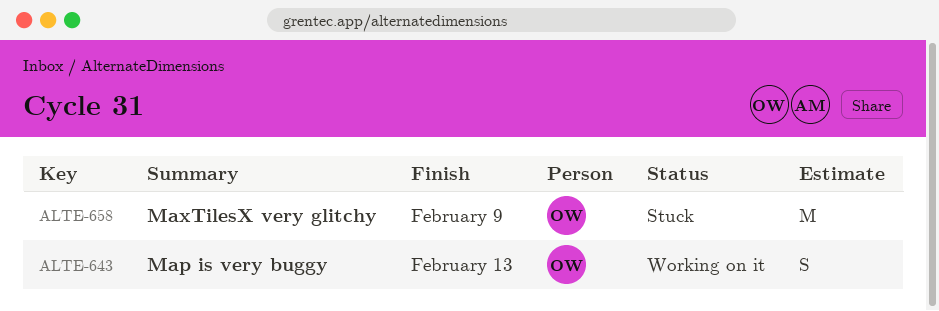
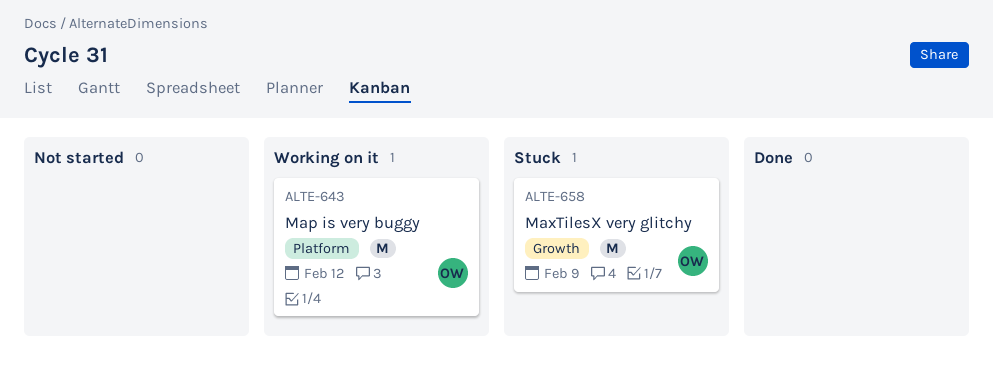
ALTE-643, estimate: S -> M
ALTE-643, due: Feb 13 -> Feb 12

